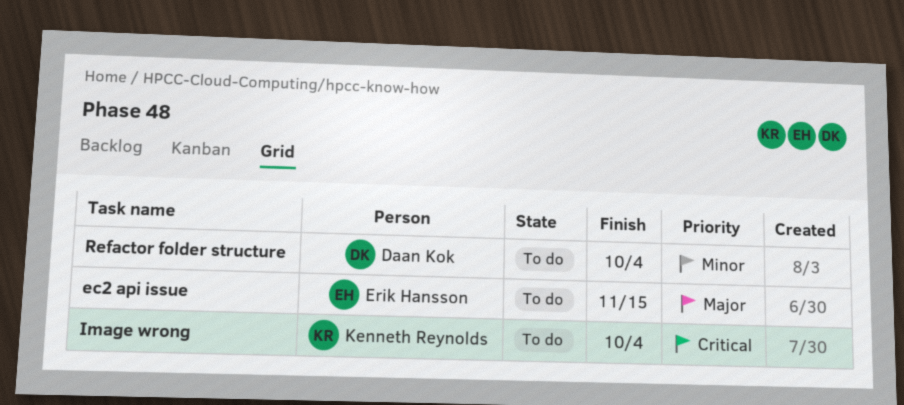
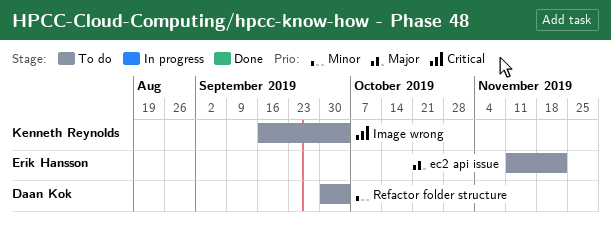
ec2 api issue, due: Nov 15 -> Nov 22

